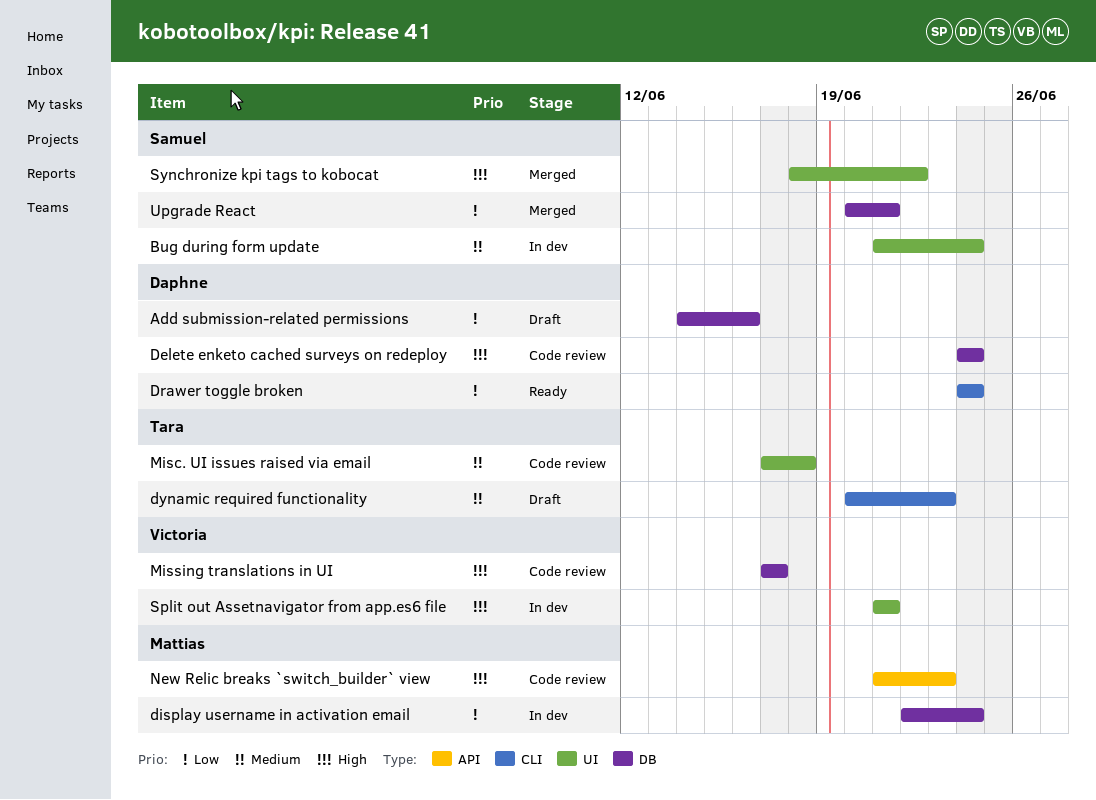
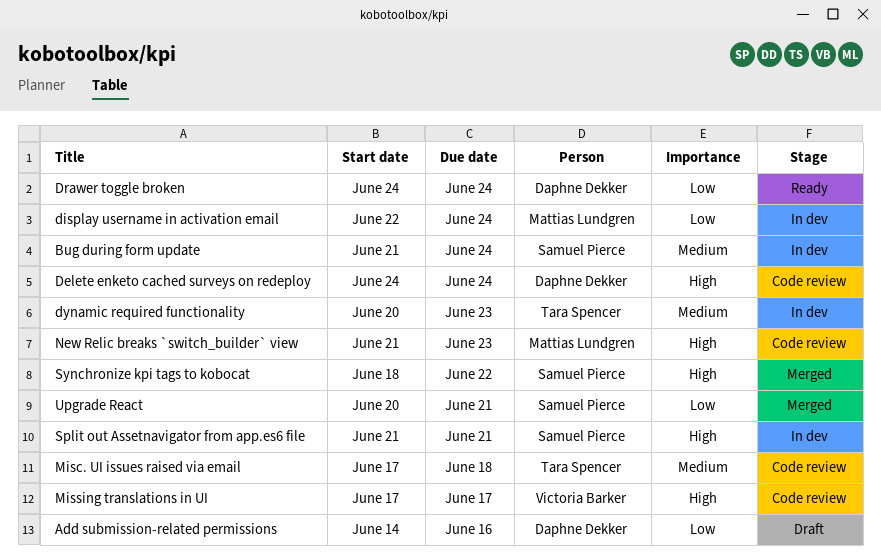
dynamic required functionality, status: Draft -> In dev
Split out Assetnavigator from app.es6 file, owner: Victoria Barker -> Samuel Pierce

